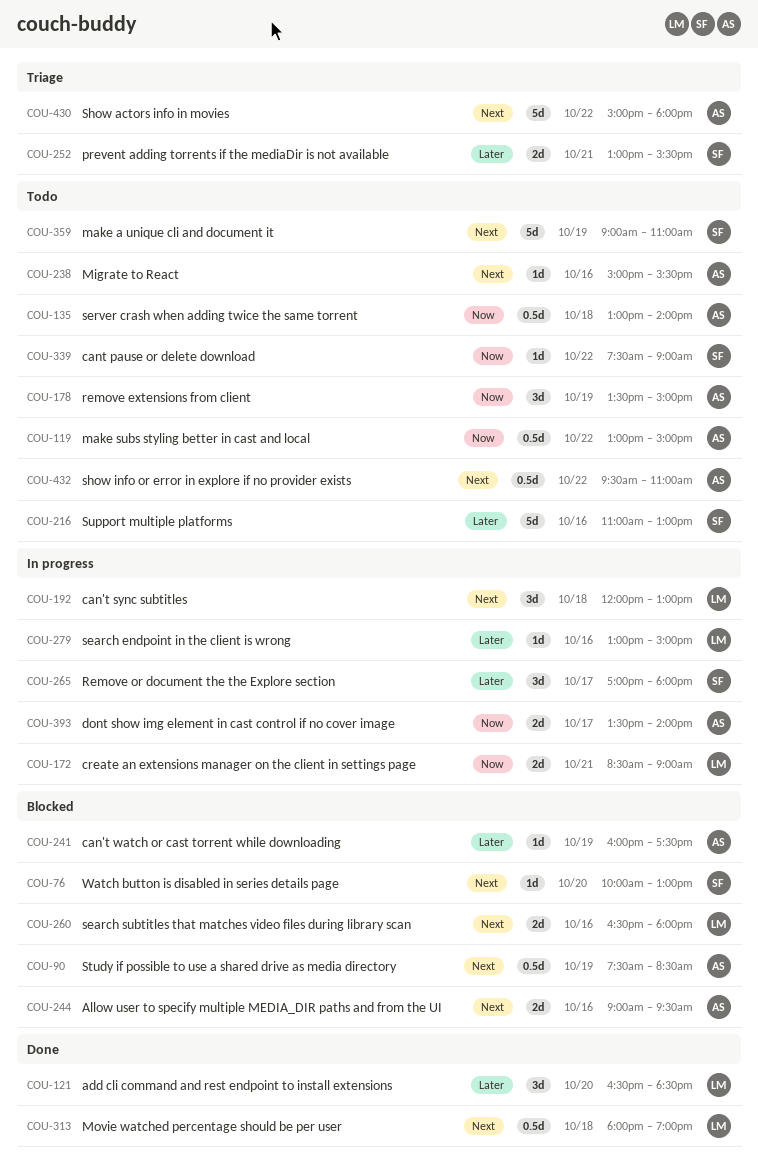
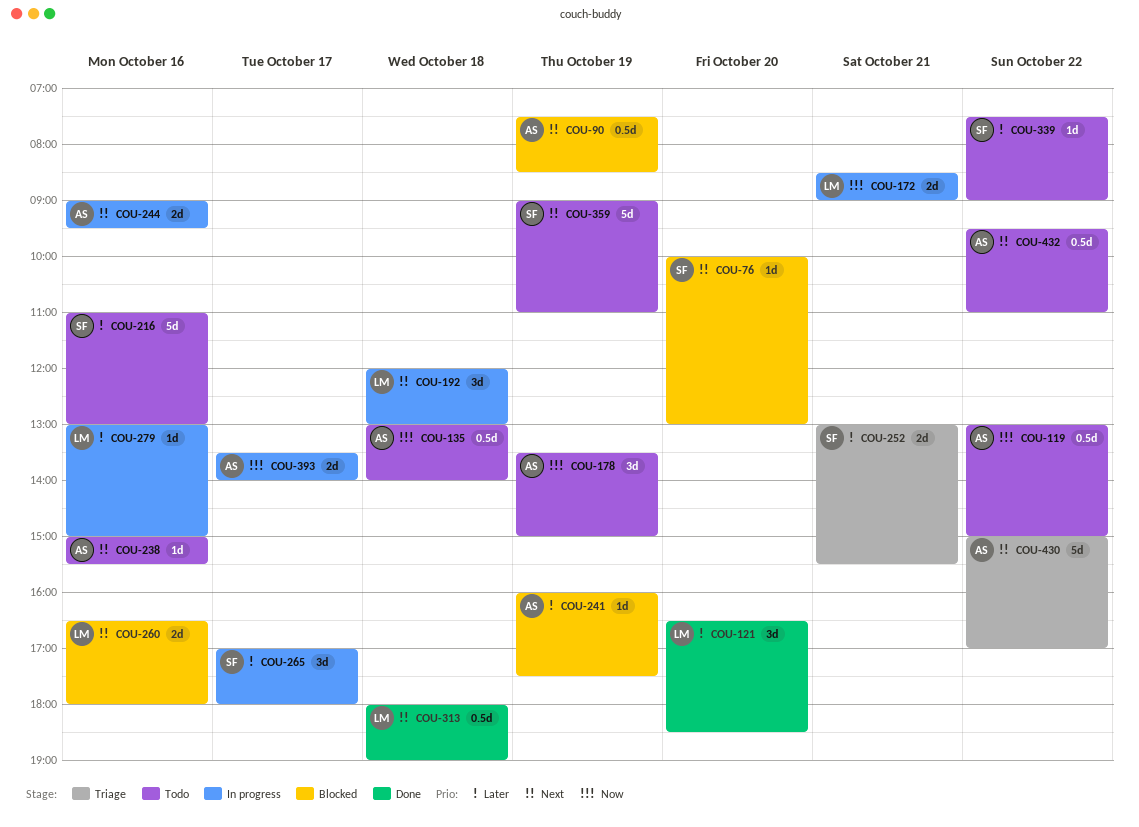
COU-244, status: Blocked -> In progress
COU-339, priority: Now -> Later
COU-430, ends: 18:00 -> 17:00

